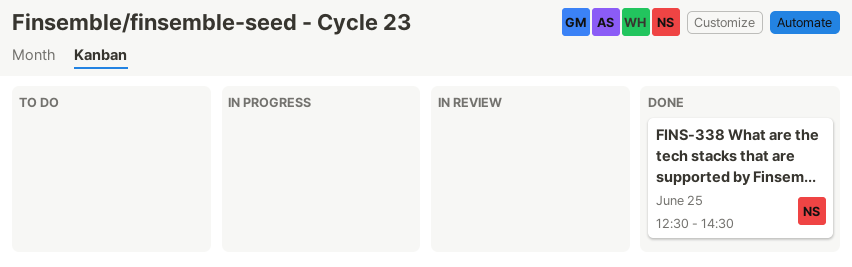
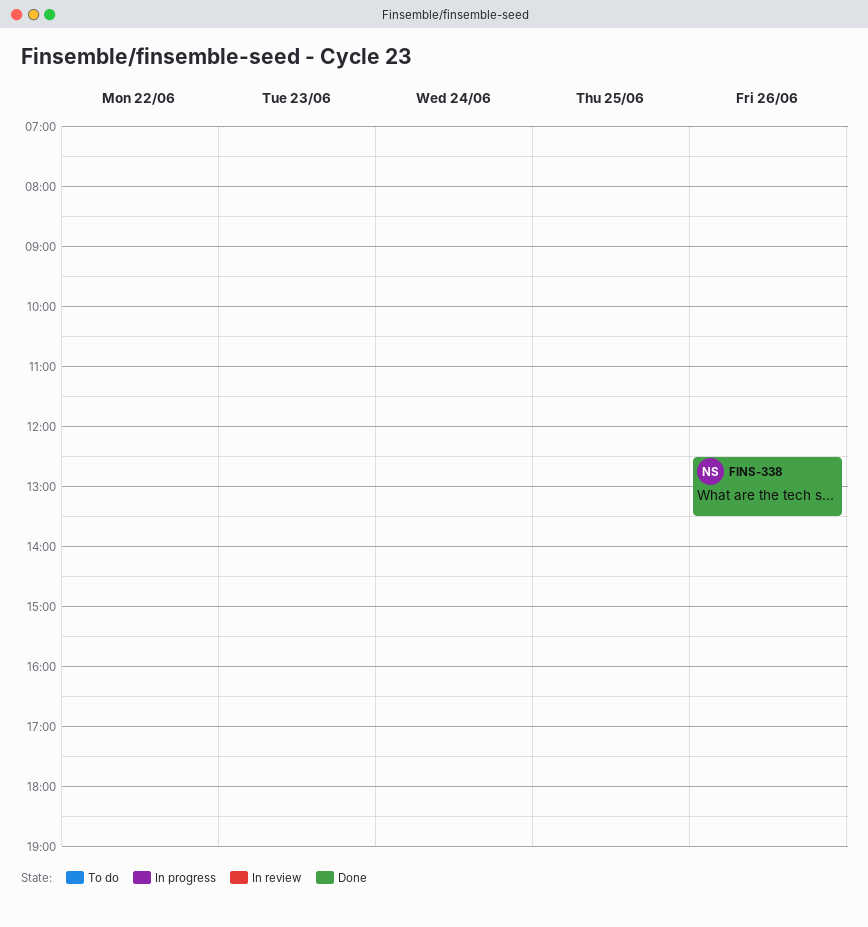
FINS-338, day: Jun 25 -> Jun 26
FINS-338, ends: 14:30 -> 13:30

